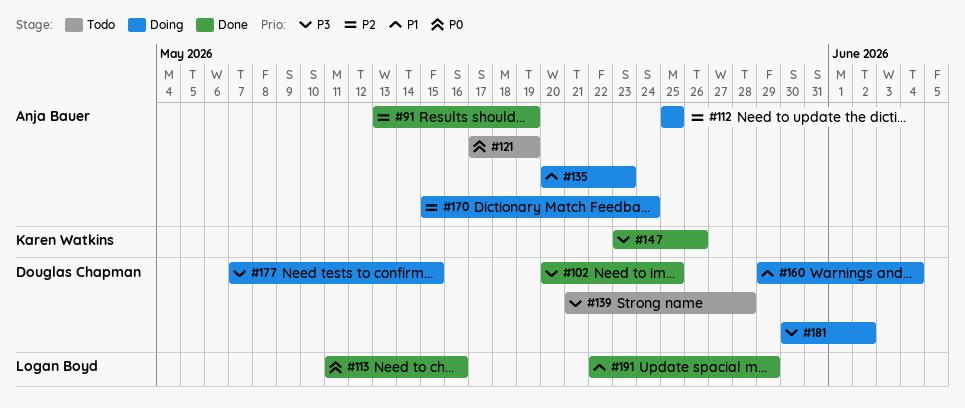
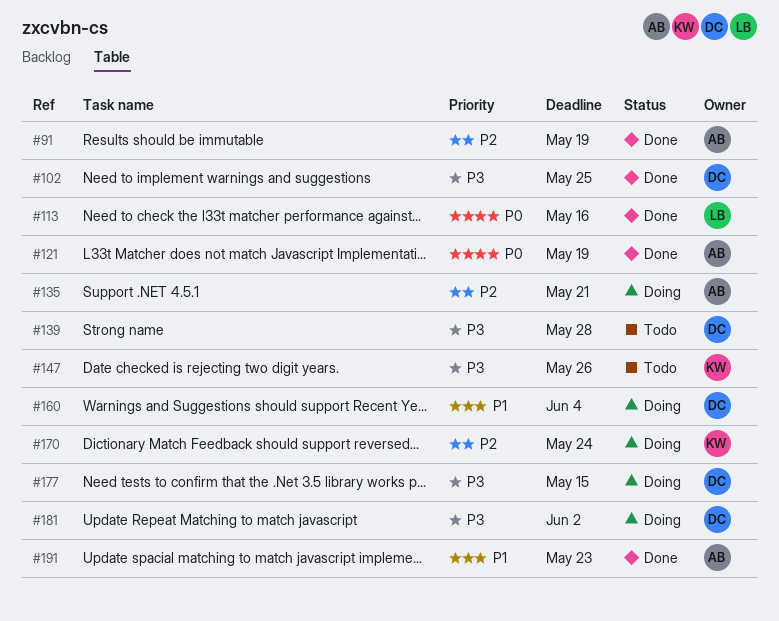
#112: present -> none
#121, status: Todo -> Done
#135, priority: P1 -> P2
#135, due: May 23 -> May 21
#147, status: Done -> Todo
#170, owner: Anja Bauer -> Karen Watkins
#191, owner: Logan Boyd -> Anja Bauer
#191, due: May 29 -> May 23

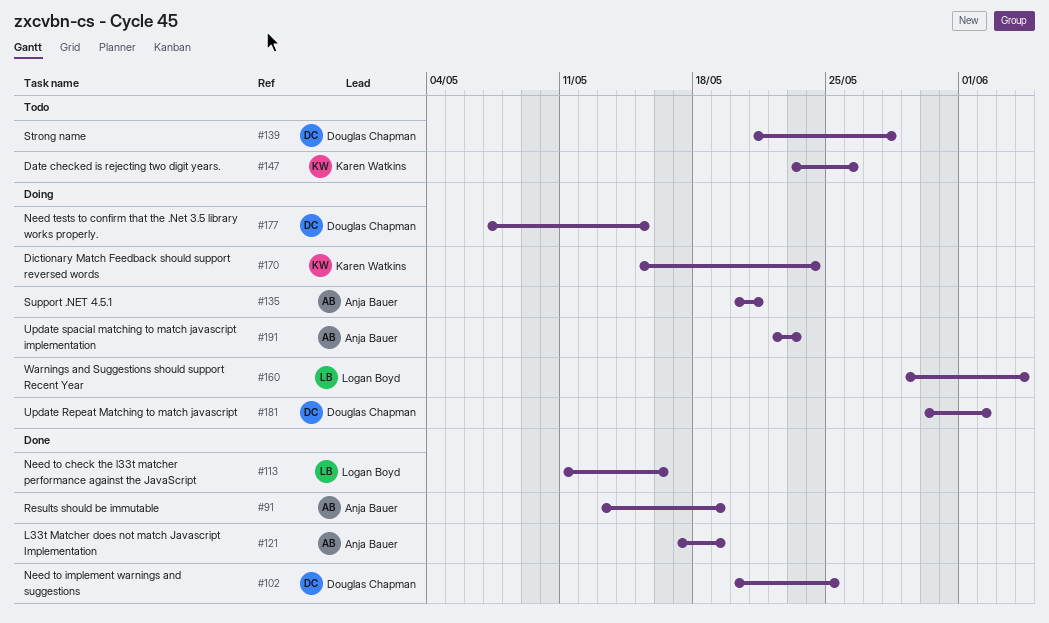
#160, owner: Douglas Chapman -> Logan Boyd
#191, status: Done -> Doing

